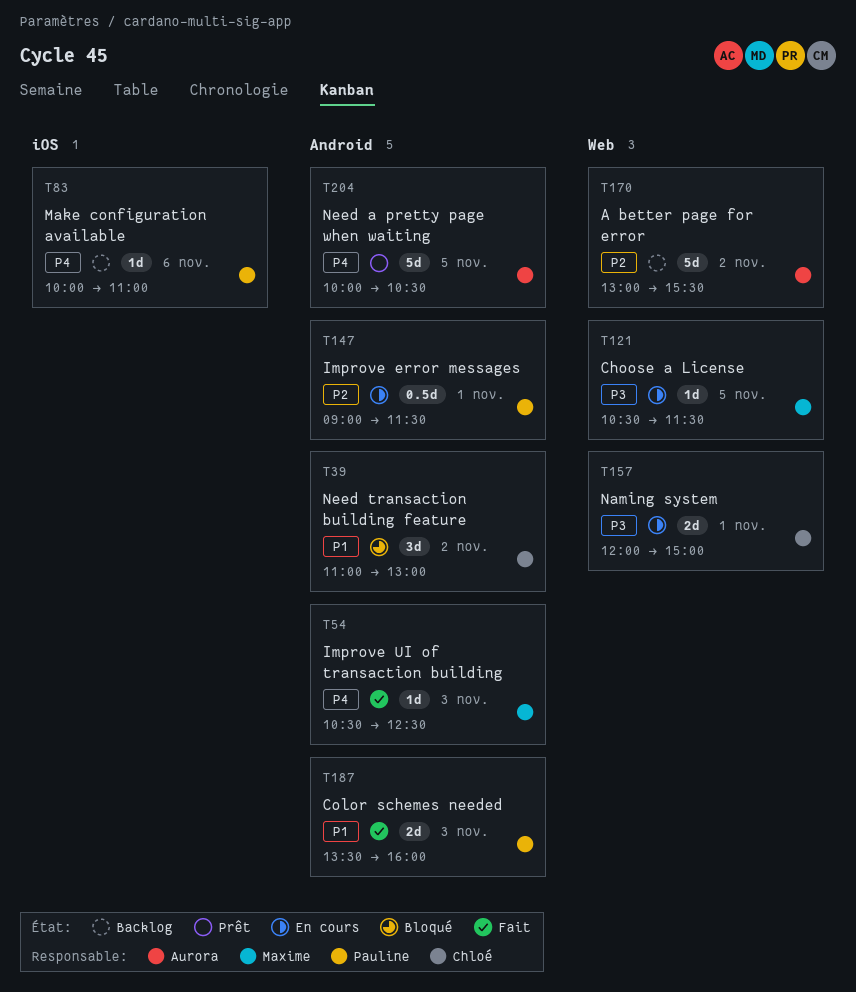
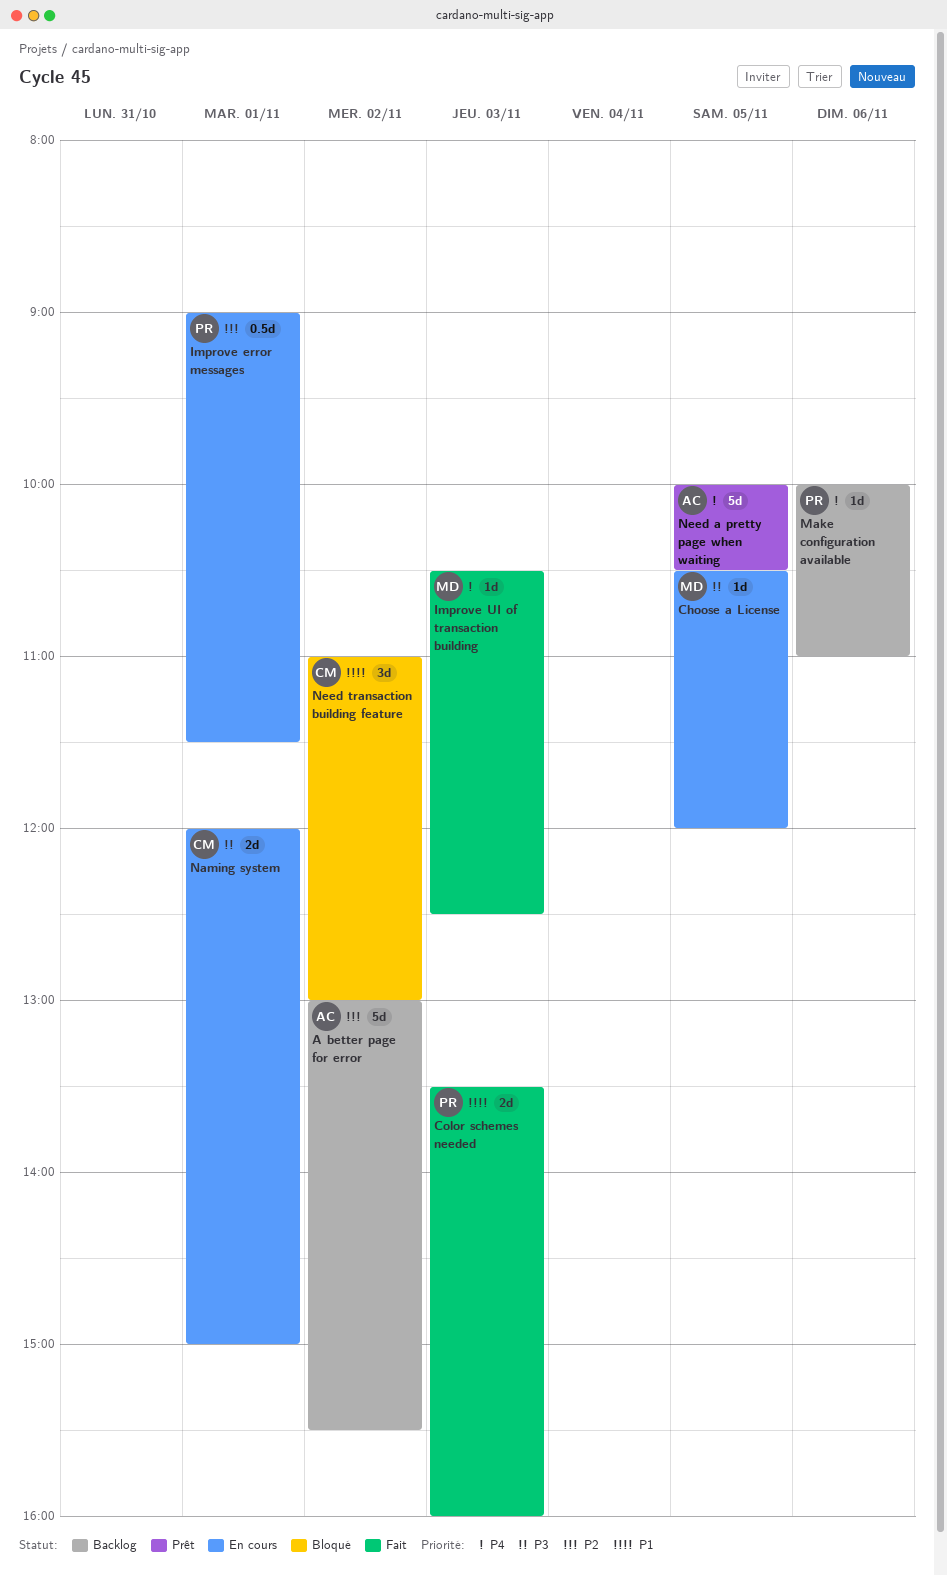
Choose a License, ends: 11:30 -> 12:00

